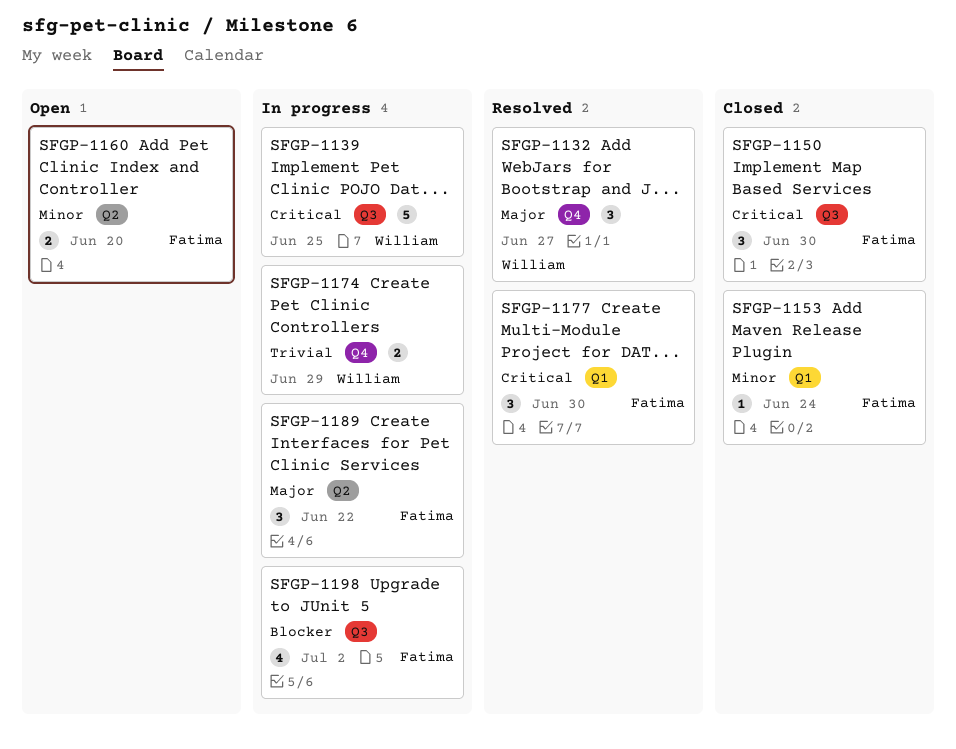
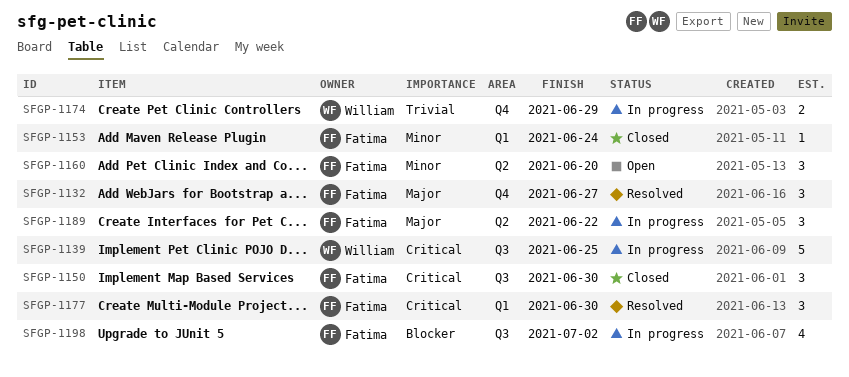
SFGP-1132, owner: William -> Fatima
SFGP-1160, estimate: 2 -> 3

